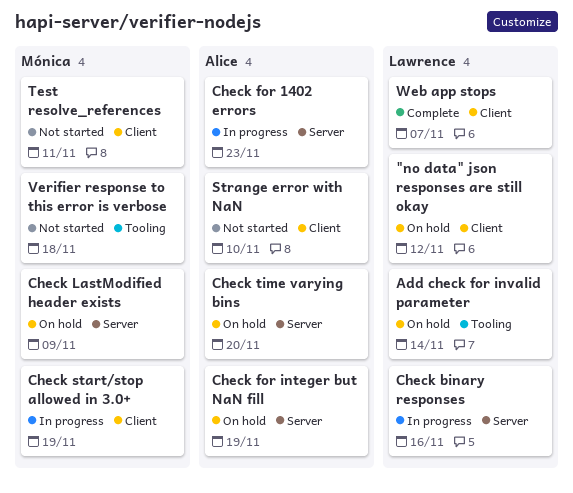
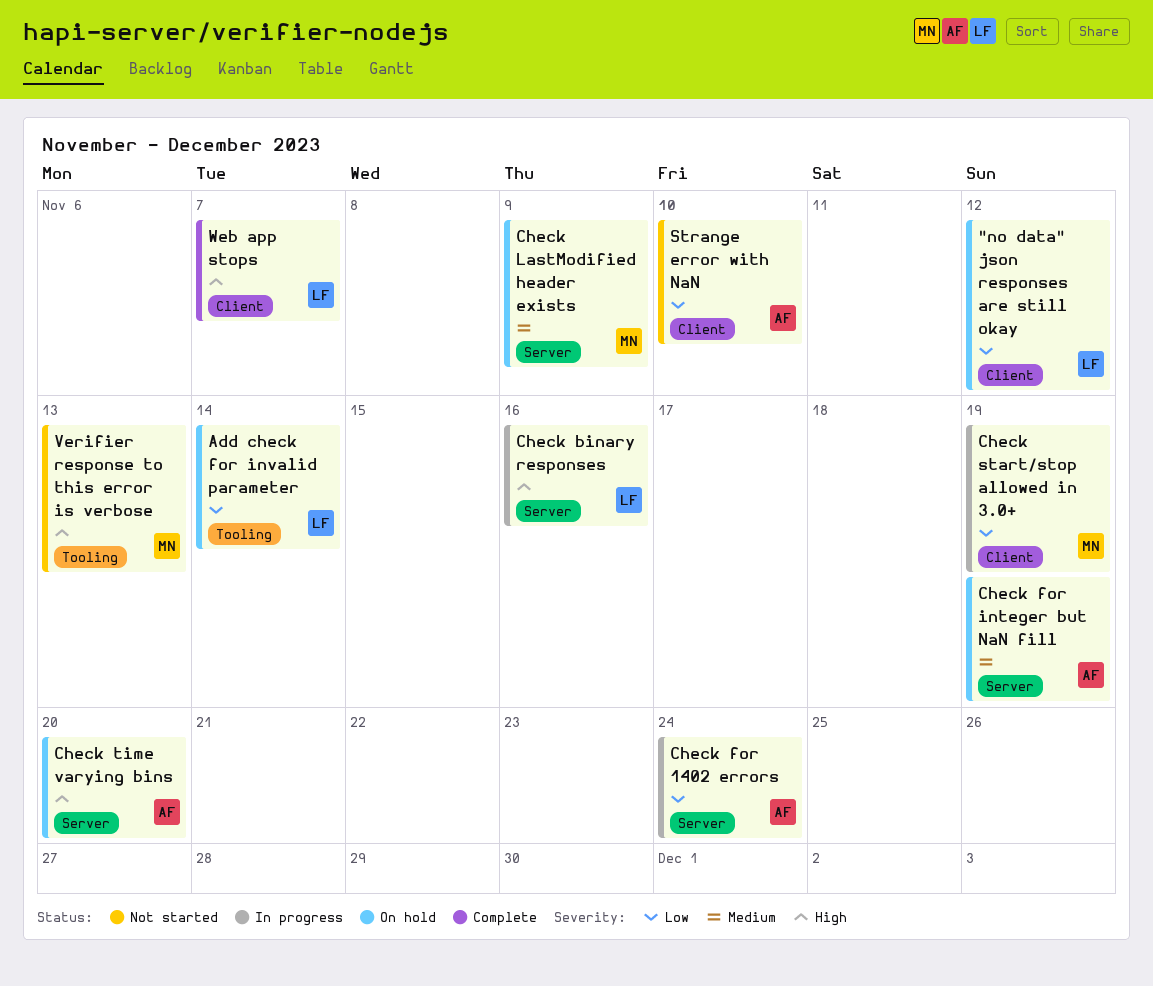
Check for 1402 errors, due: Nov 23 -> Nov 24
Test resolve_references: present -> none
Verifier response to this error is verbose, due: Nov 18 -> Nov 13

